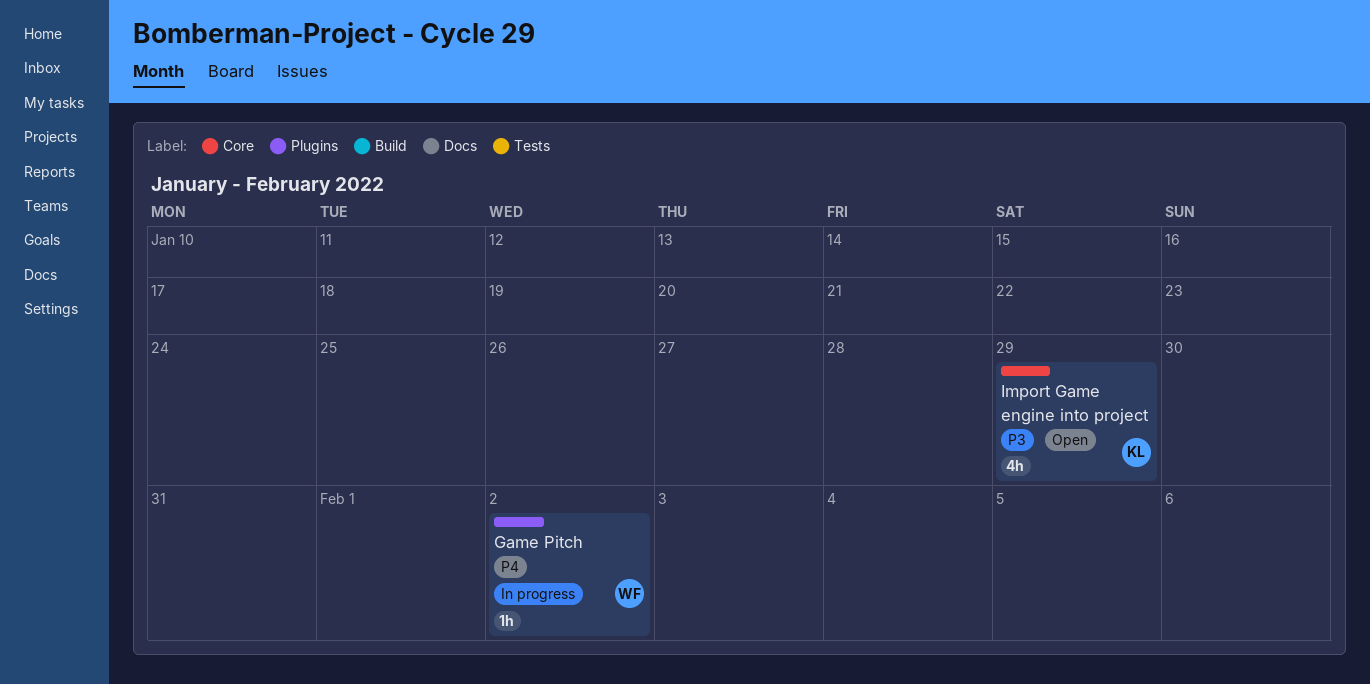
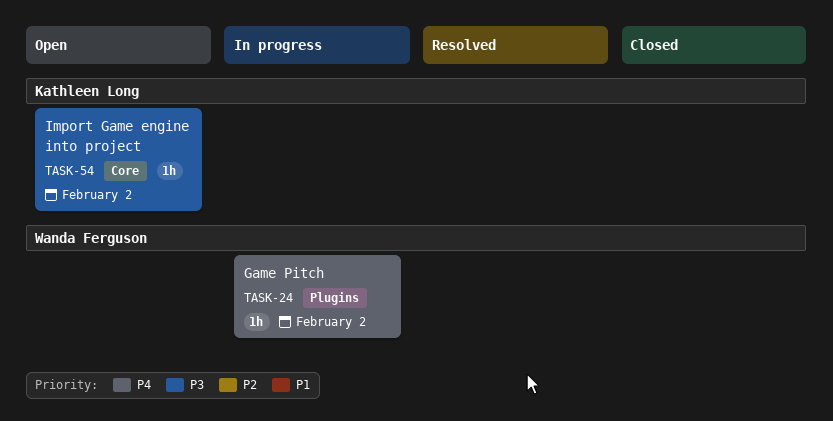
Import Game engine into project, estimate: 4h -> 1h
Import Game engine into project, due: Jan 29 -> Feb 2

